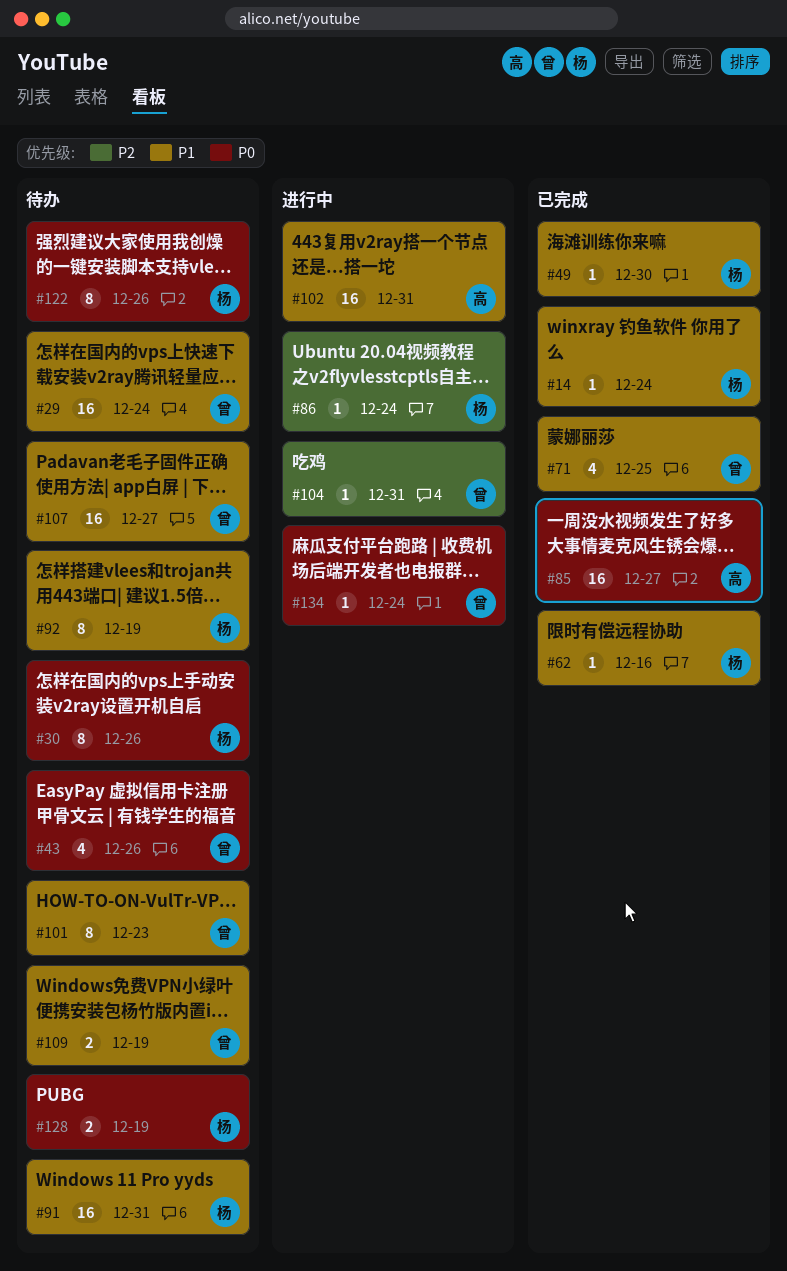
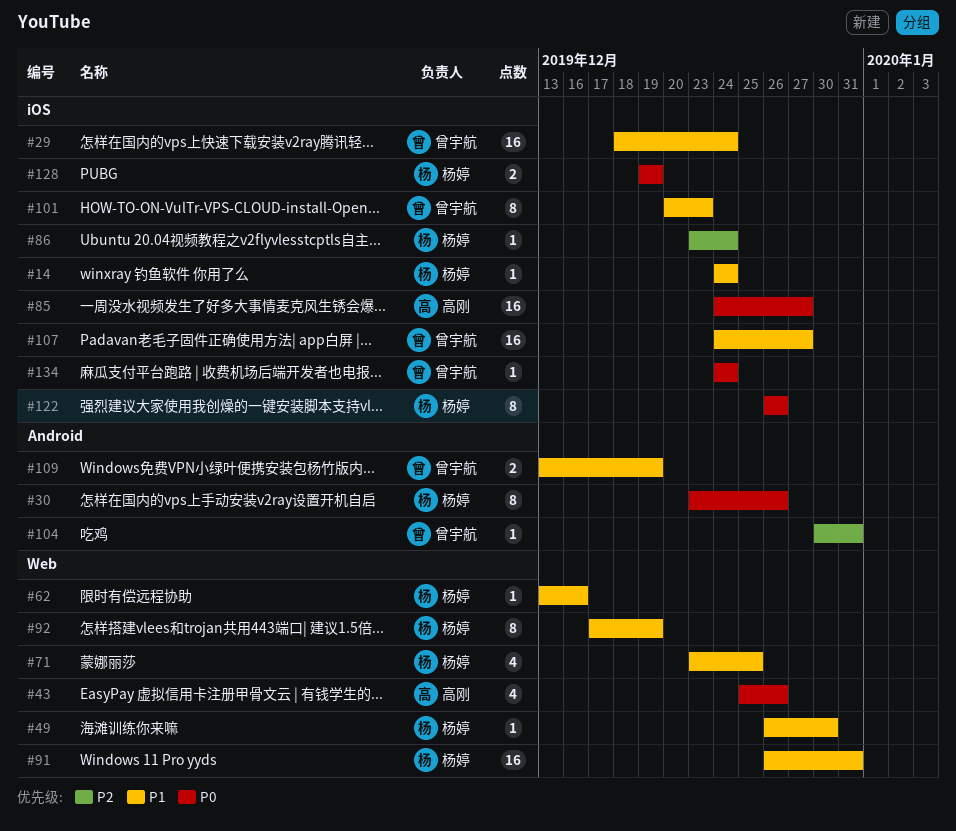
#43, owner: 曾宇航 -> 高刚
#71, owner: 曾宇航 -> 杨婷
#102: present -> none

